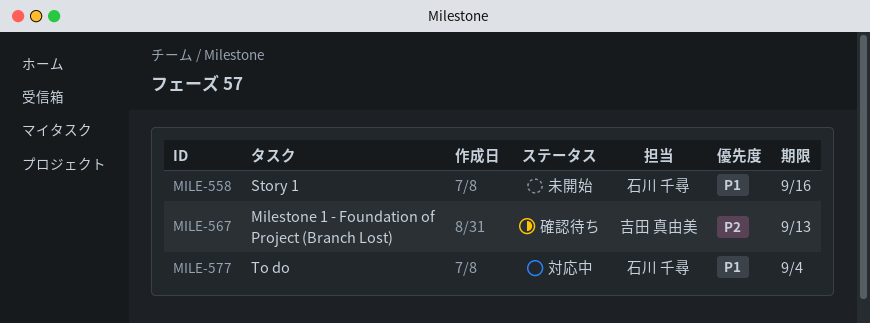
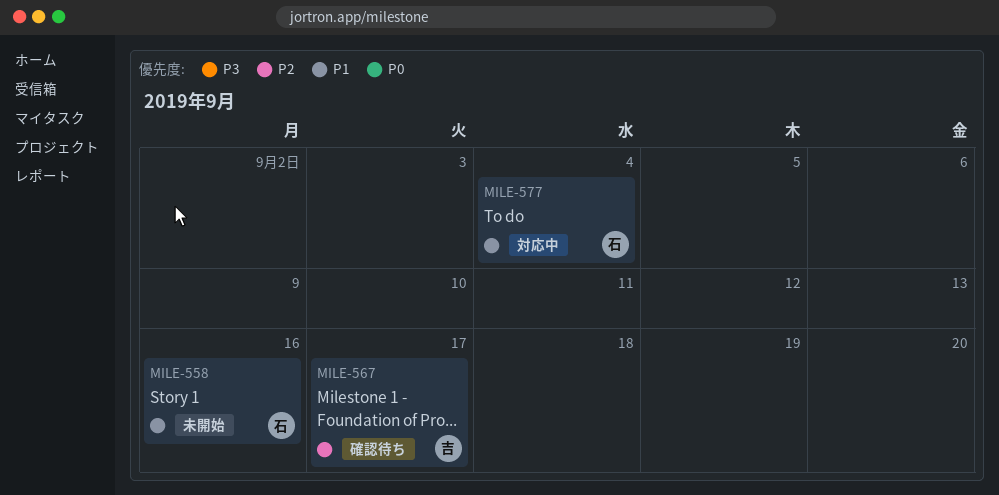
MILE-567, due: Sep 13 -> Sep 17

